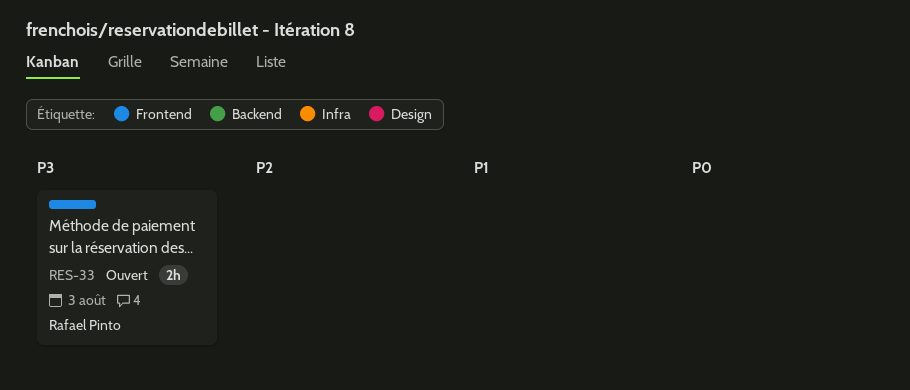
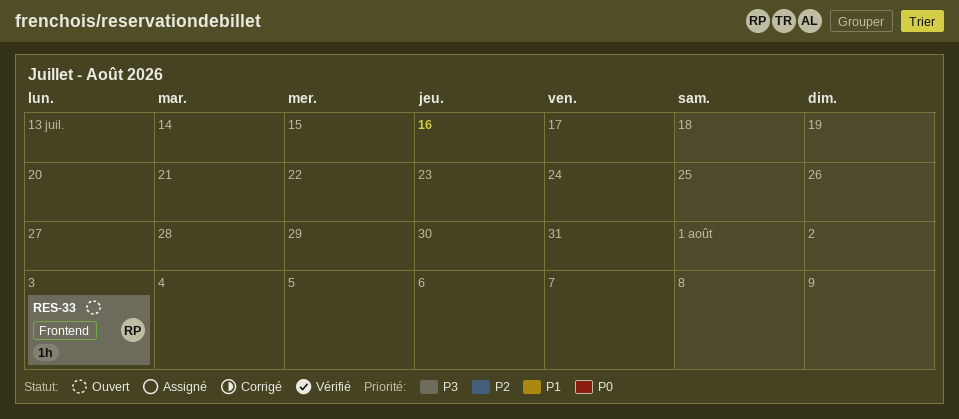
RES-33, estimate: 2h -> 1h

